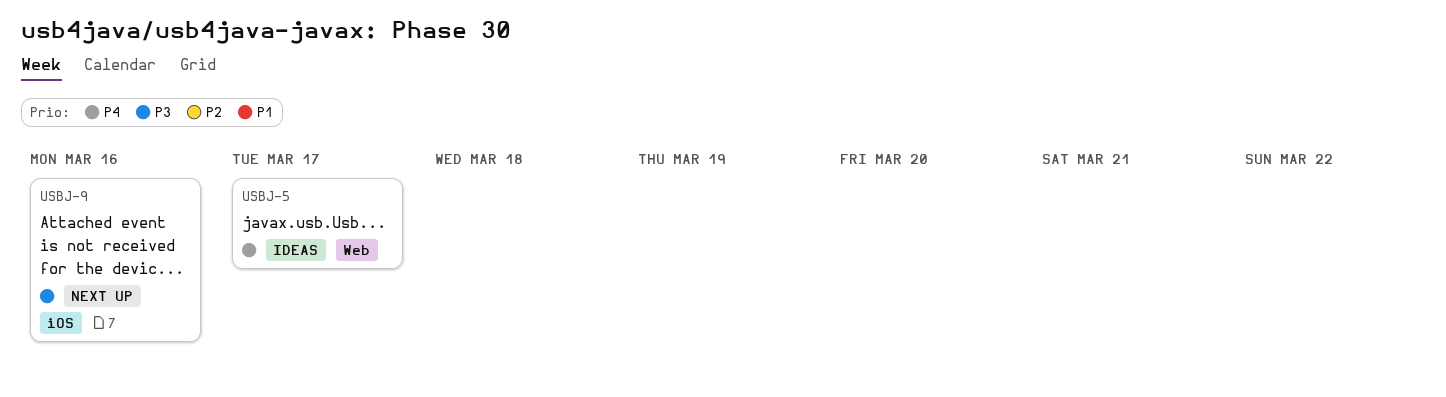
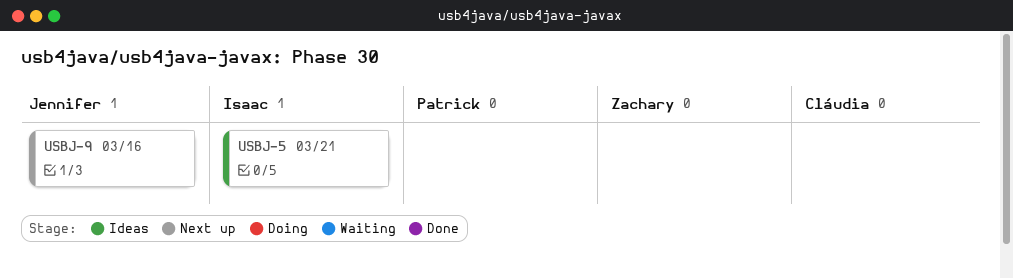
USBJ-5, due: Mar 17 -> Mar 21

